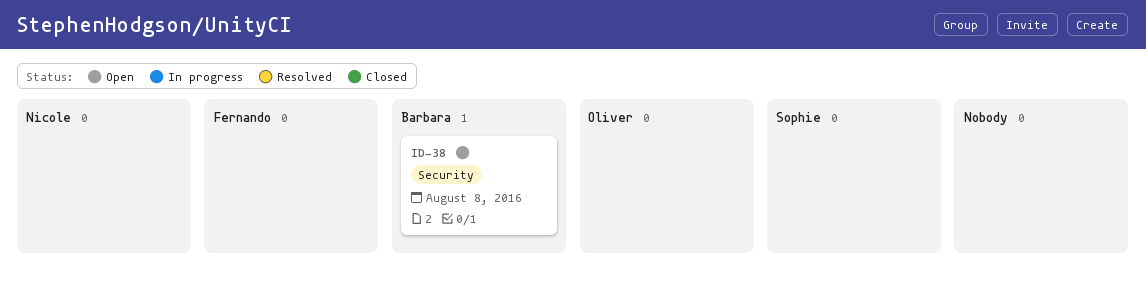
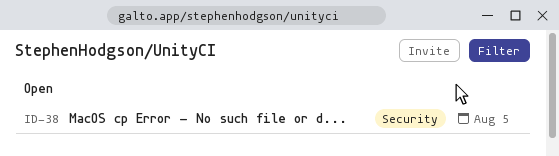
ID-38, due: Aug 8 -> Aug 5

